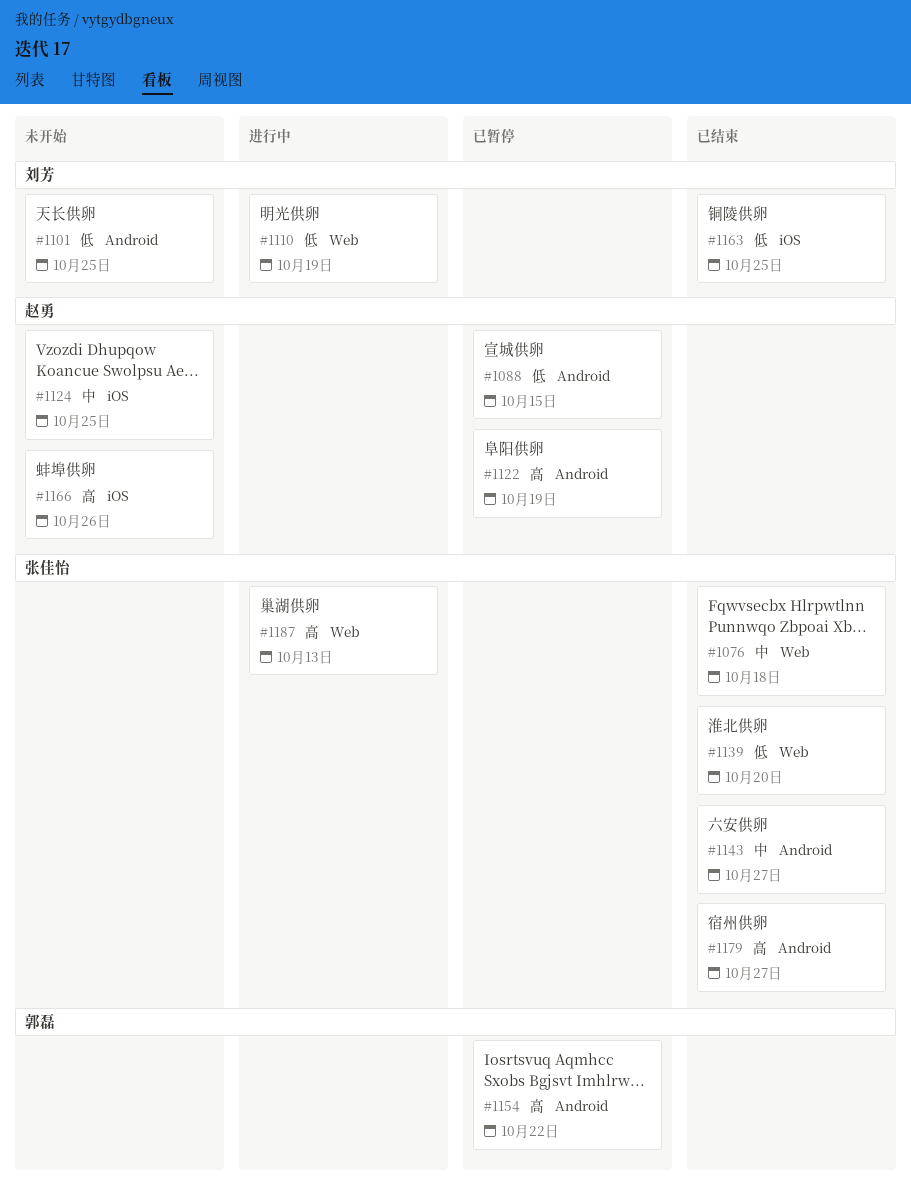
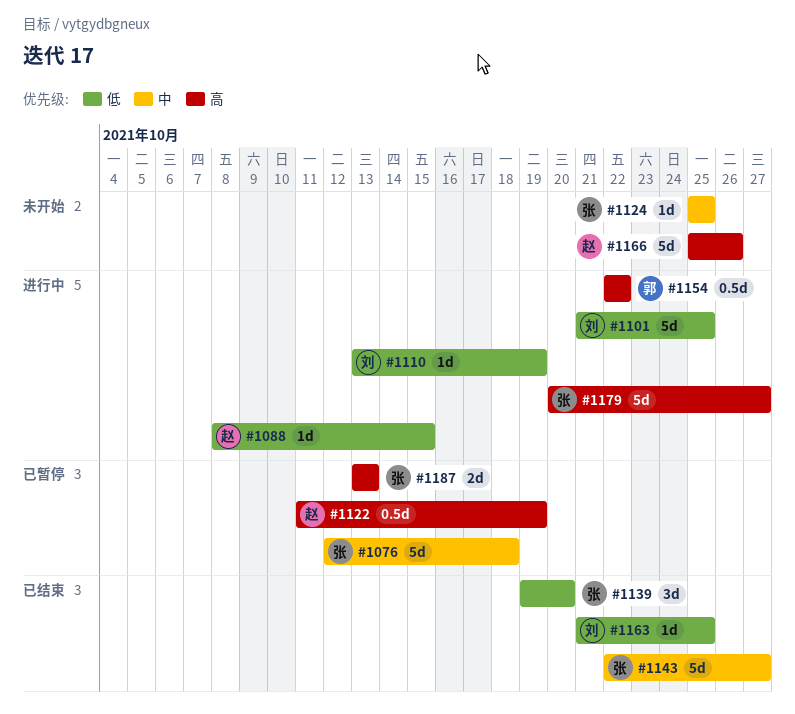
#1076, status: 已结束 -> 已暂停
#1088, status: 已暂停 -> 进行中
#1101, status: 未开始 -> 进行中
#1124, owner: 赵勇 -> 张佳怡
#1154, status: 已暂停 -> 进行中
#1179, status: 已结束 -> 进行中
#1187, status: 进行中 -> 已暂停

